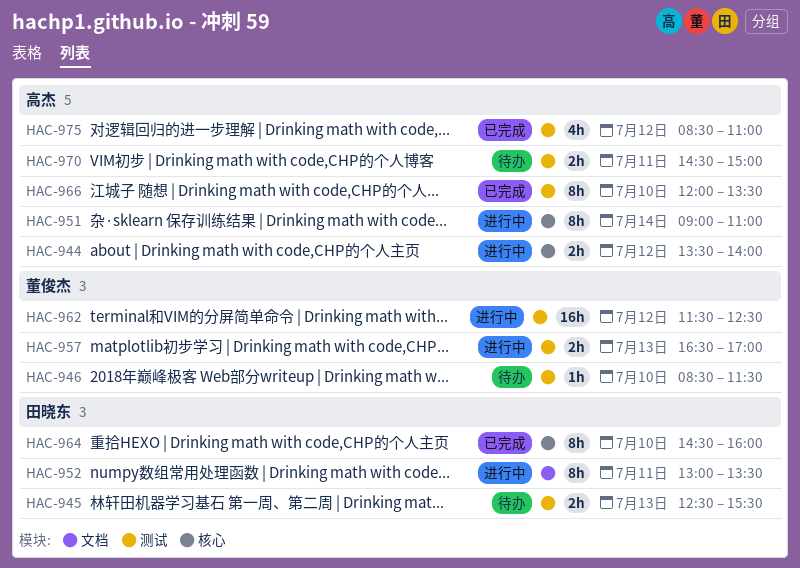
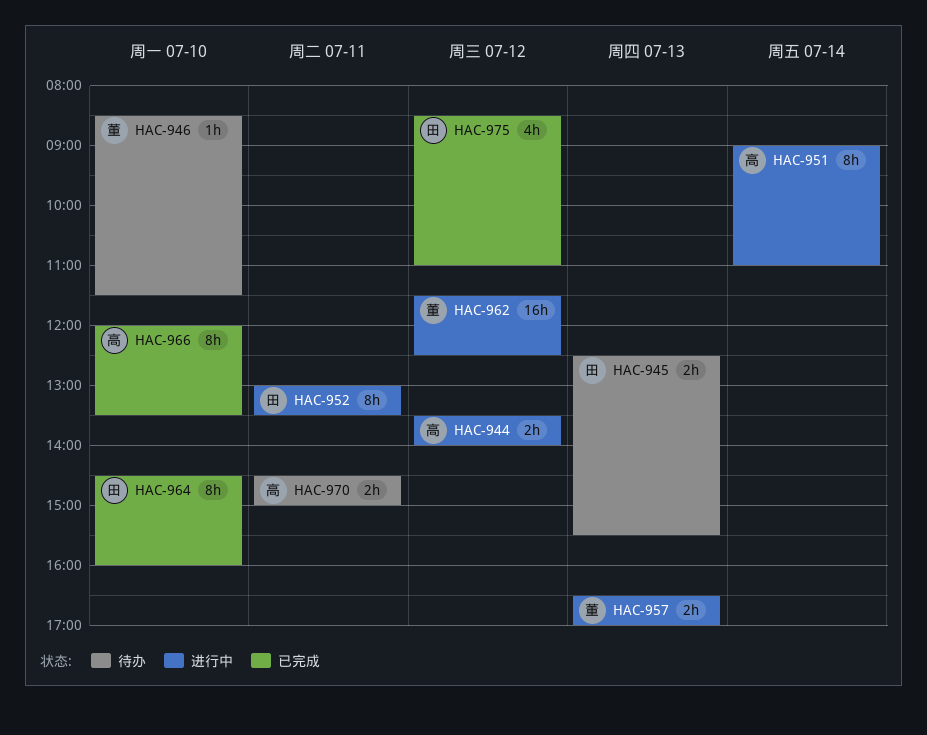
HAC-975, owner: 高杰 -> 田晓东

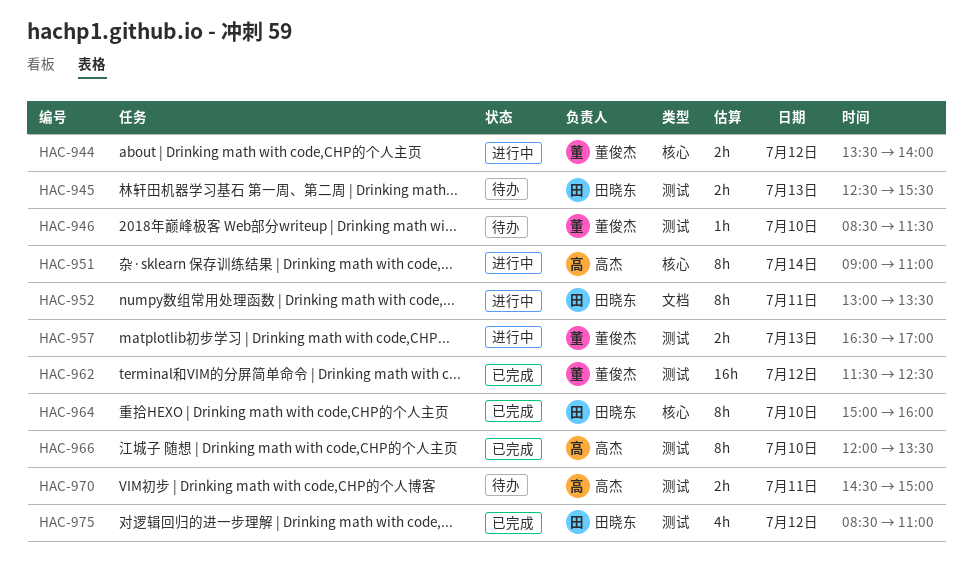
HAC-944, owner: 高杰 -> 董俊杰
HAC-962, status: 进行中 -> 已完成
HAC-964, begins: 14:30 -> 15:00

